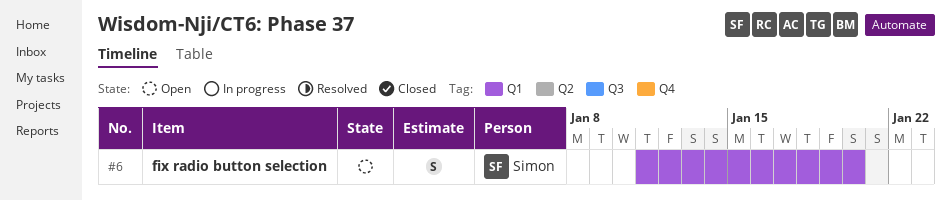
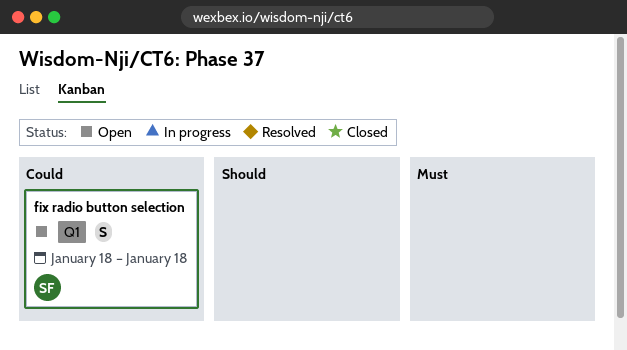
fix radio button selection, start: Jan 11 -> Jan 18
fix radio button selection, due: Jan 20 -> Jan 18

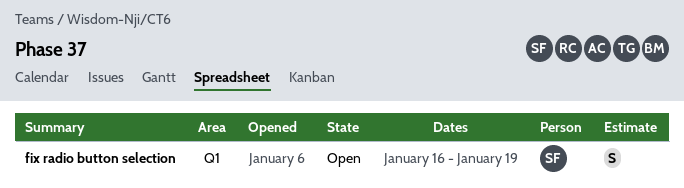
fix radio button selection, start: Jan 18 -> Jan 16
fix radio button selection, due: Jan 18 -> Jan 19

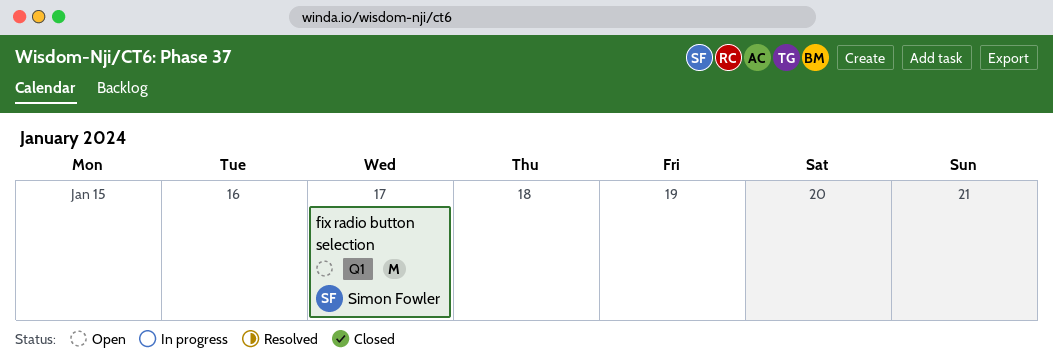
fix radio button selection, estimate: S -> M
fix radio button selection, due: Jan 19 -> Jan 17

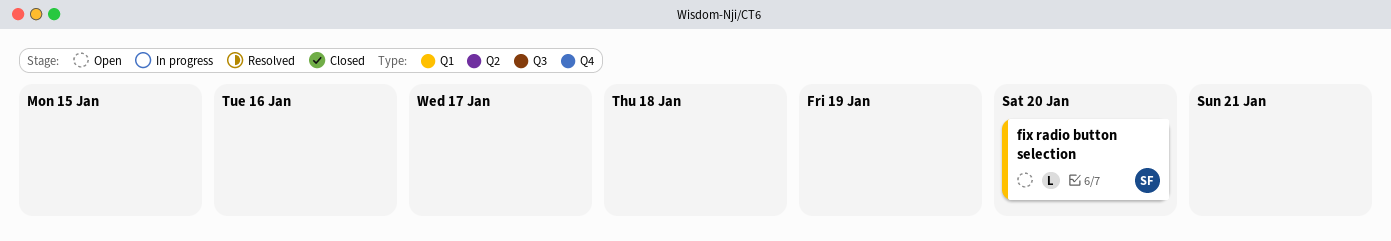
fix radio button selection, estimate: M -> L
fix radio button selection, due: Jan 17 -> Jan 20

